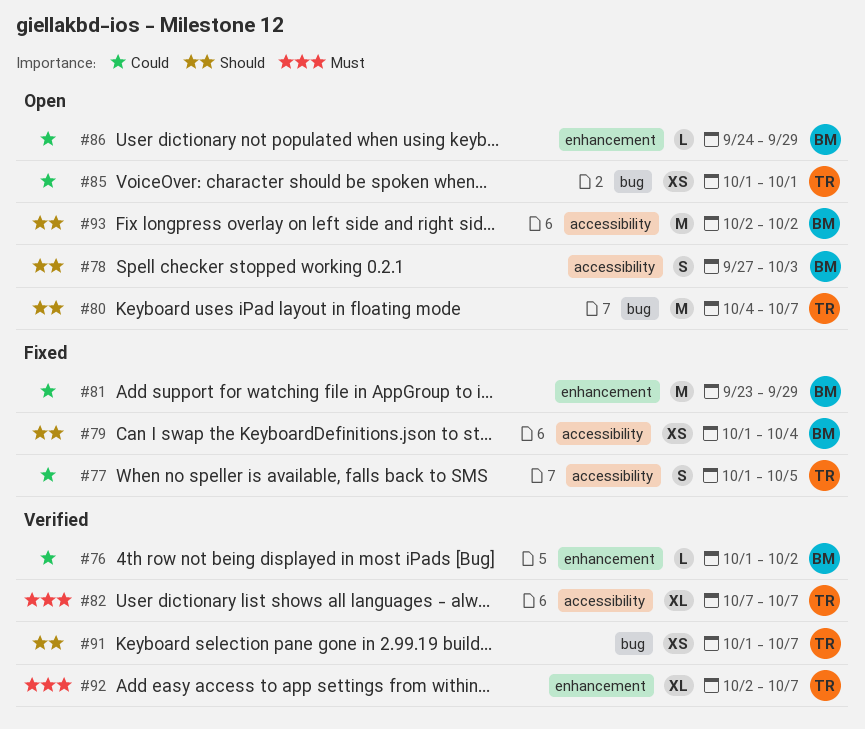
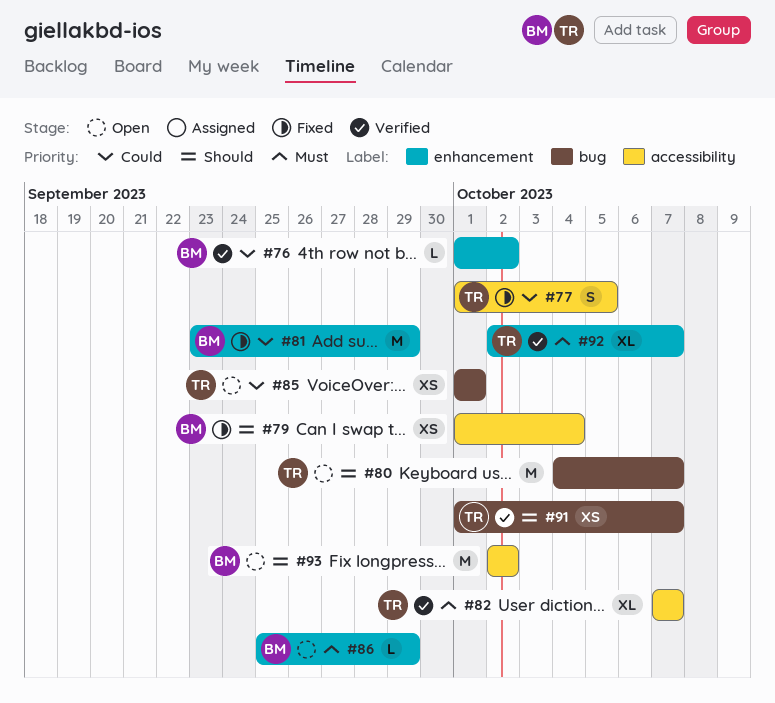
#78: present -> none
#86, priority: Could -> Must
#86, start: Sep 24 -> Sep 25

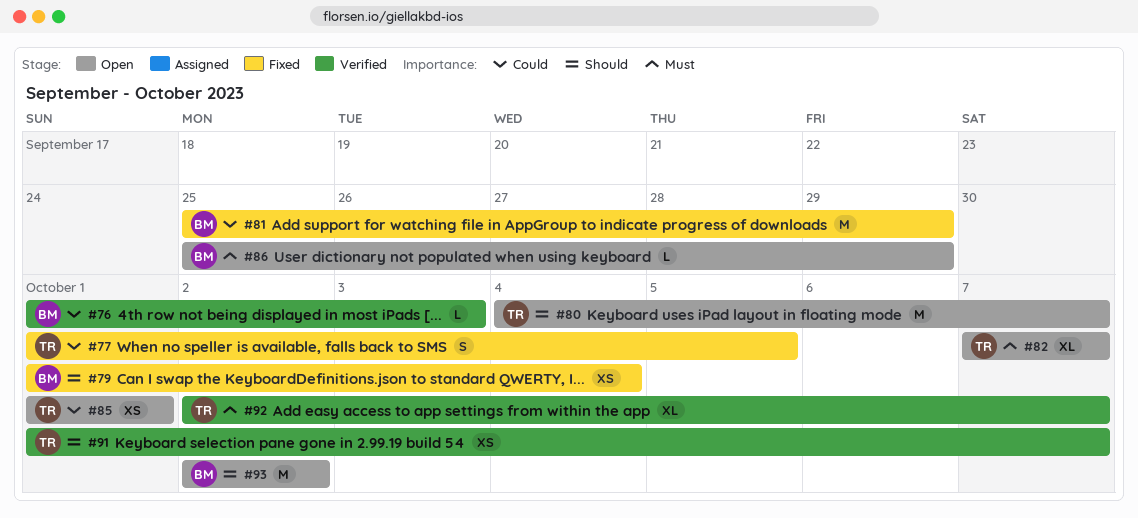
#76, due: Oct 2 -> Oct 3
#81, start: Sep 23 -> Sep 25
#82, status: Verified -> Open

